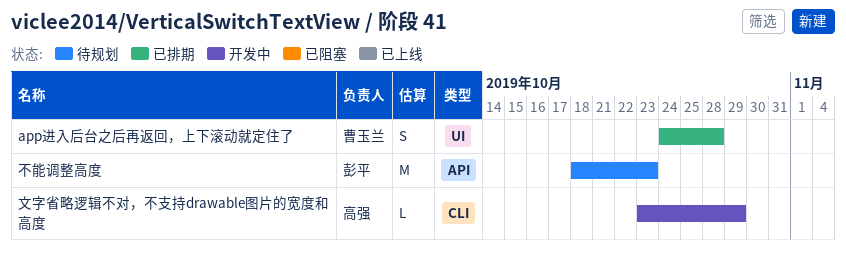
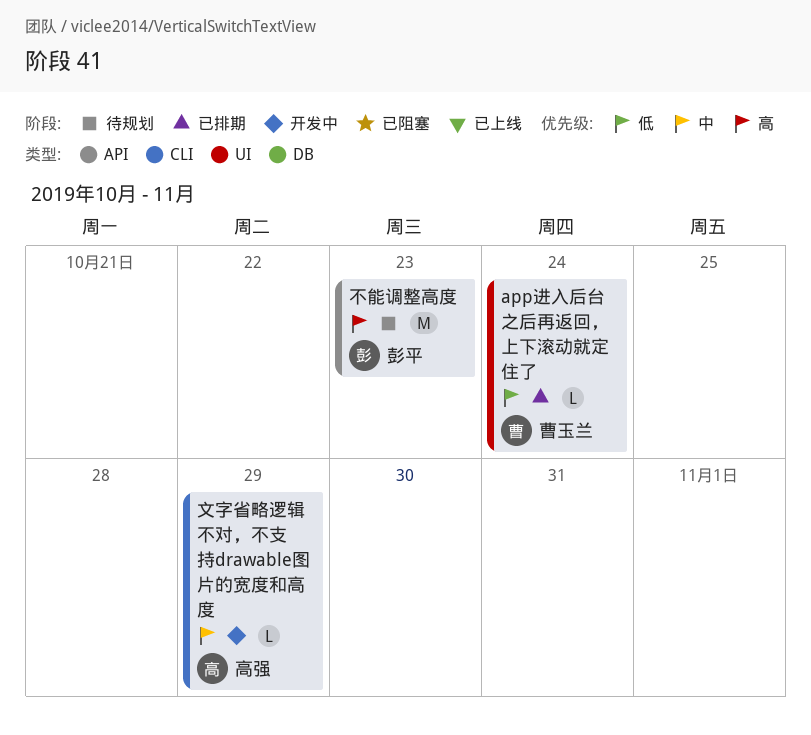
app进入后台之后再返回，上下滚动就定住了, estimate: S -> L
app进入后台之后再返回，上下滚动就定住了, due: Oct 28 -> Oct 24

